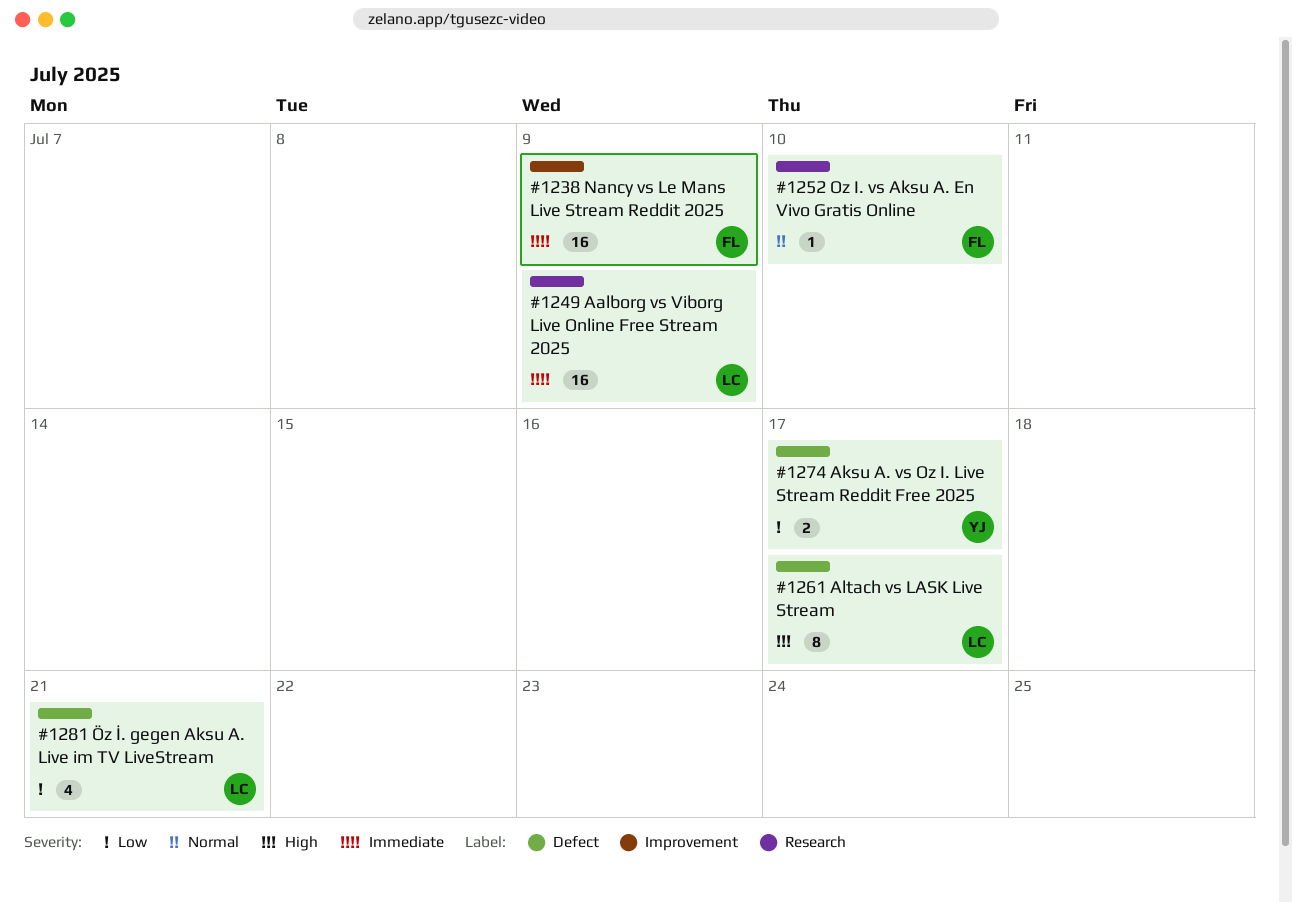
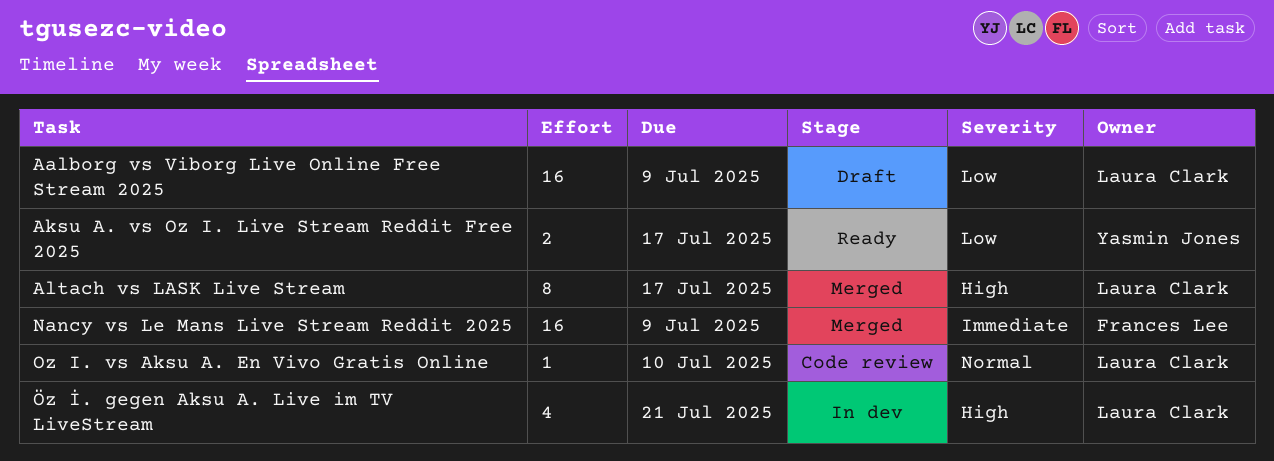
Aalborg vs Viborg Live Online Free Stream 2025, priority: Immediate -> Low
Oz I. vs Aksu A. En Vivo Gratis Online, owner: Frances Lee -> Laura Clark
Öz İ. gegen Aksu A. Live im TV LiveStream, priority: Low -> High

